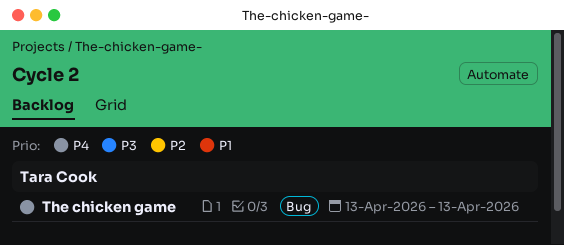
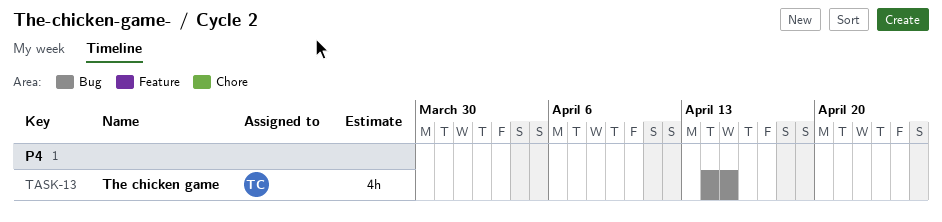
The chicken game, start: Apr 13 -> Apr 14
The chicken game, due: Apr 13 -> Apr 15

